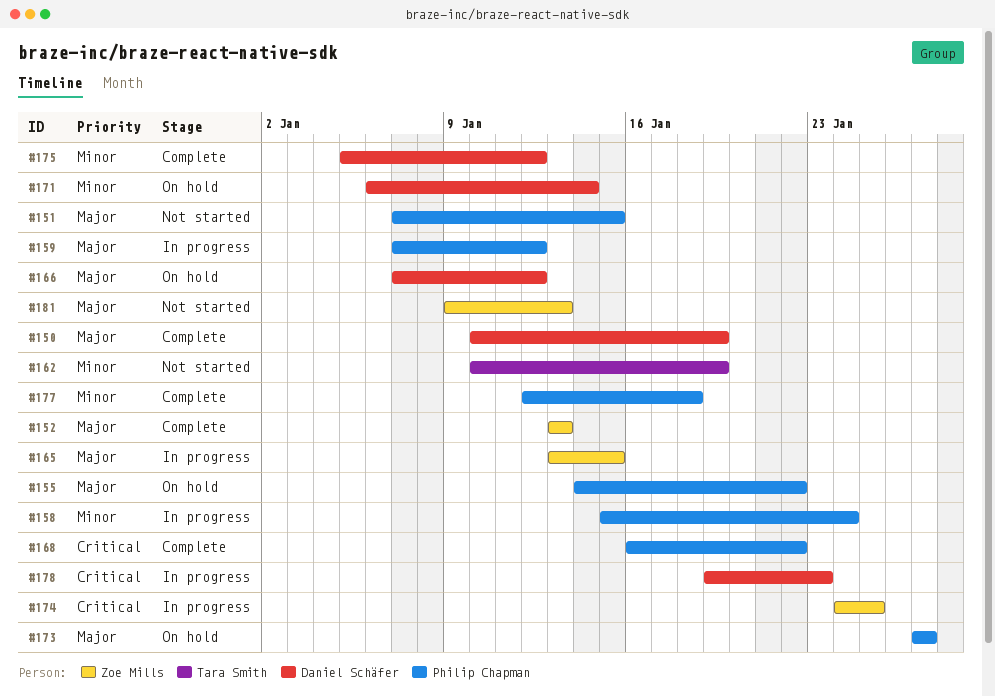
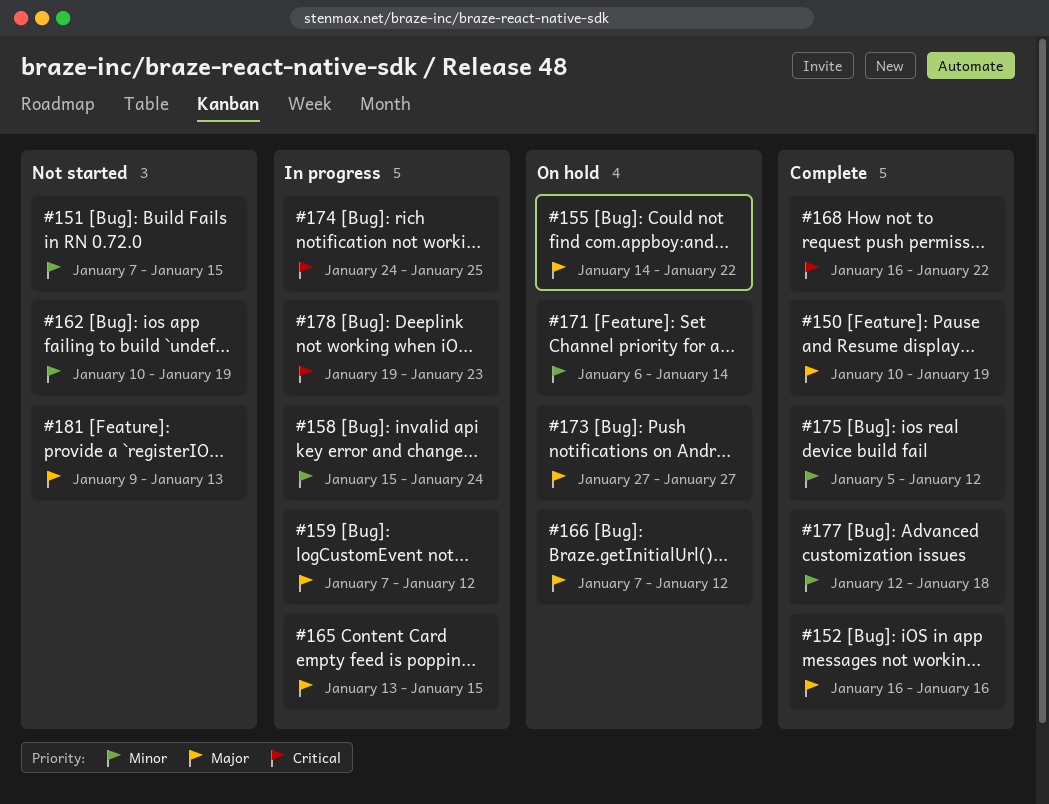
#151, priority: Major -> Minor
#152, start: Jan 13 -> Jan 16
#152, due: Jan 13 -> Jan 16

